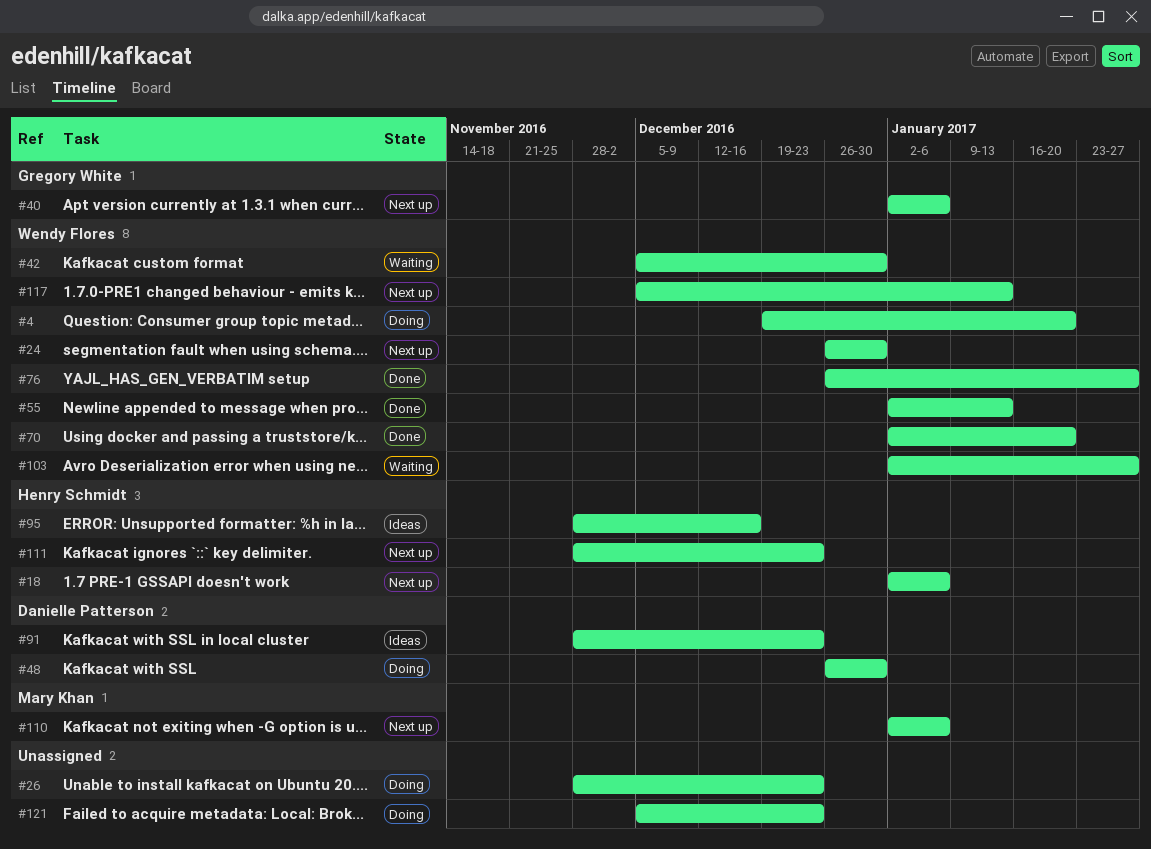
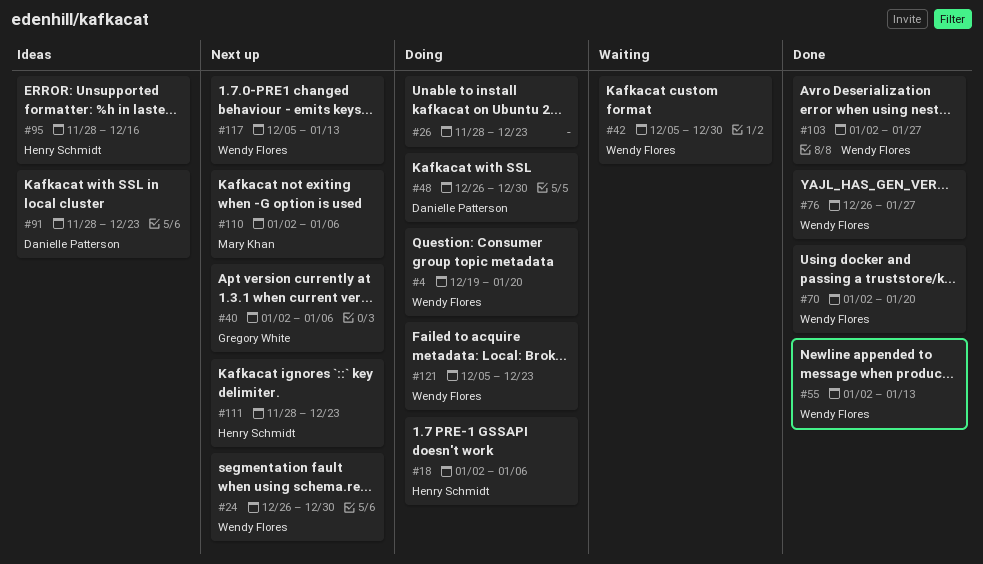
#18, status: Next up -> Doing
#103, status: Waiting -> Done
#121, owner: none -> Wendy Flores

